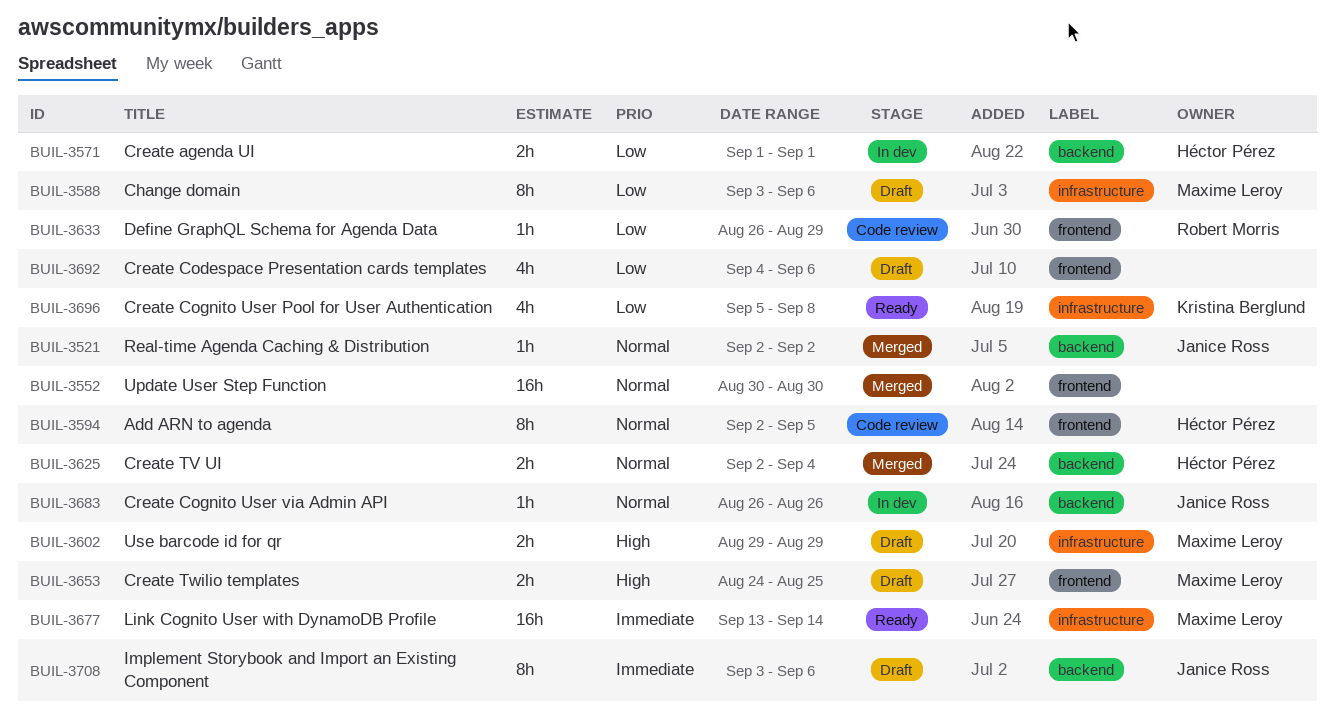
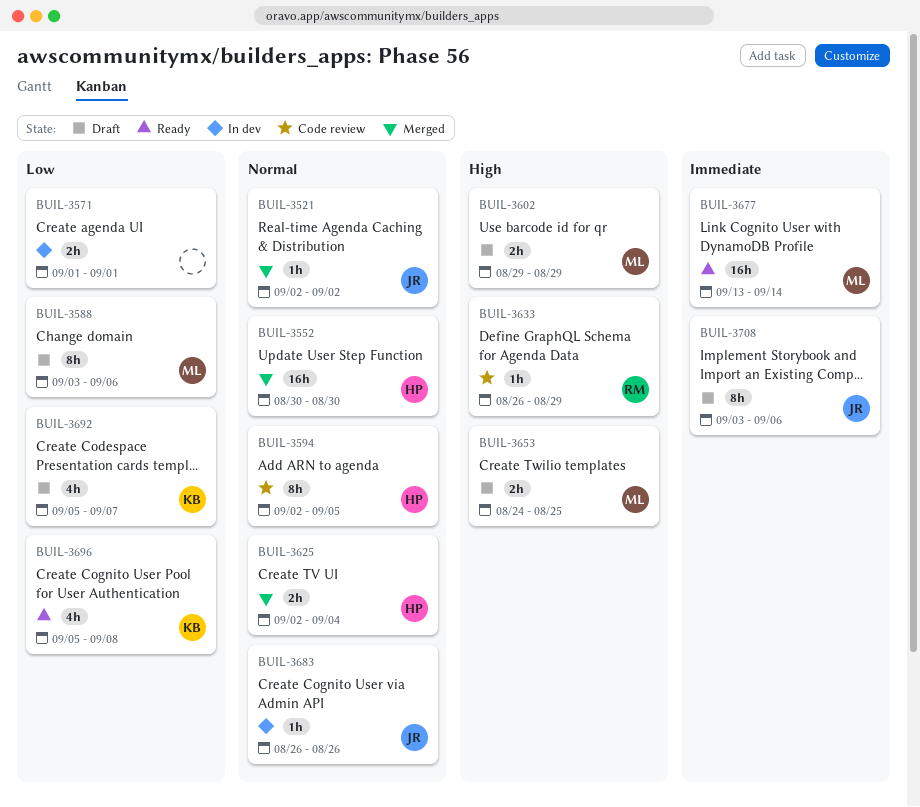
BUIL-3552, owner: none -> Héctor Pérez
BUIL-3571, owner: Héctor Pérez -> none
BUIL-3633, priority: Low -> High
BUIL-3692, owner: none -> Kristina Berglund
BUIL-3692, start: Sep 4 -> Sep 5
BUIL-3692, due: Sep 6 -> Sep 7

